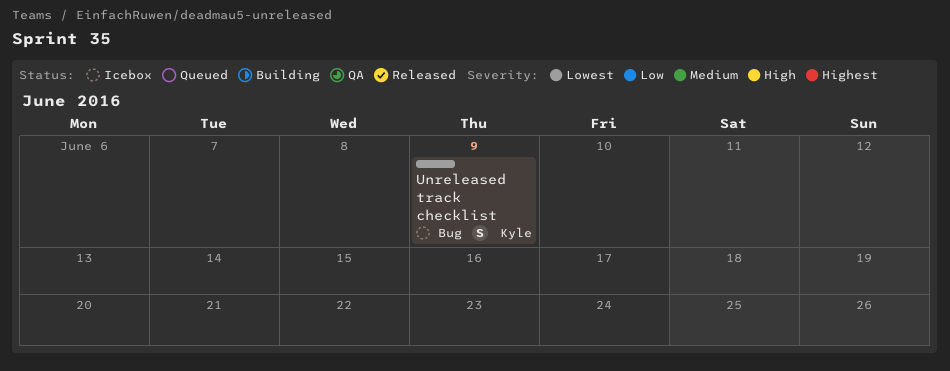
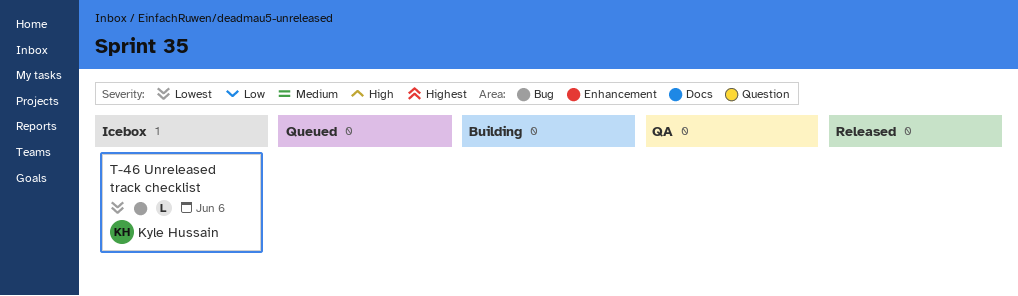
Unreleased track checklist, estimate: S -> L
Unreleased track checklist, due: Jun 9 -> Jun 6

